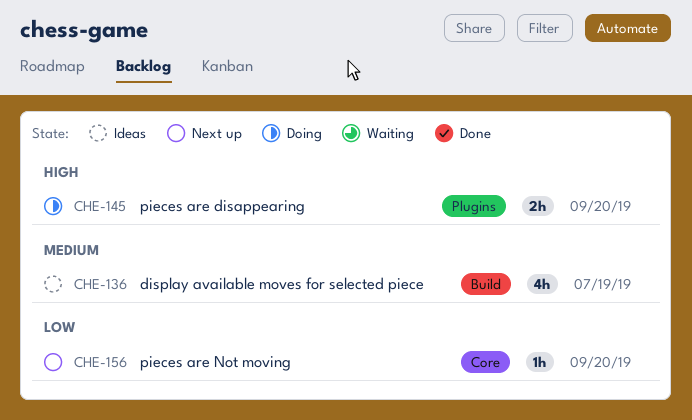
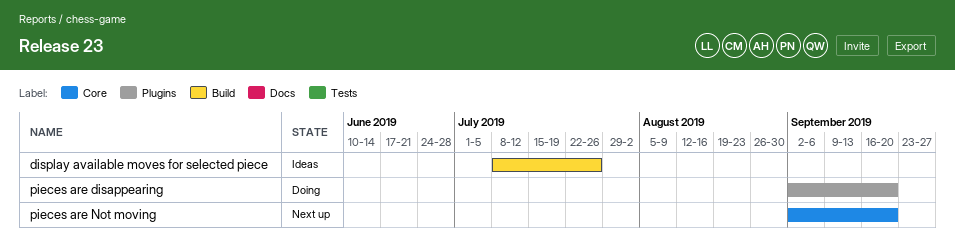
display available moves for selected piece, due: Jul 19 -> Jul 26

